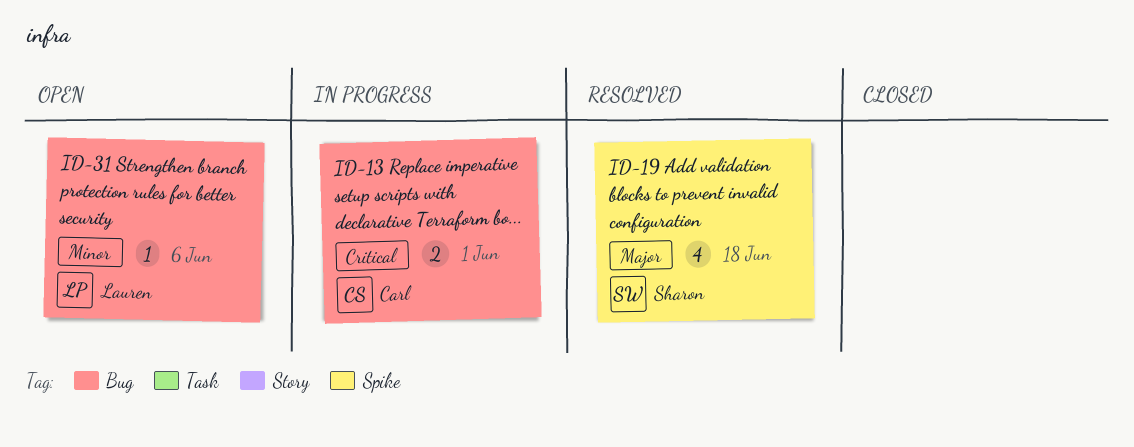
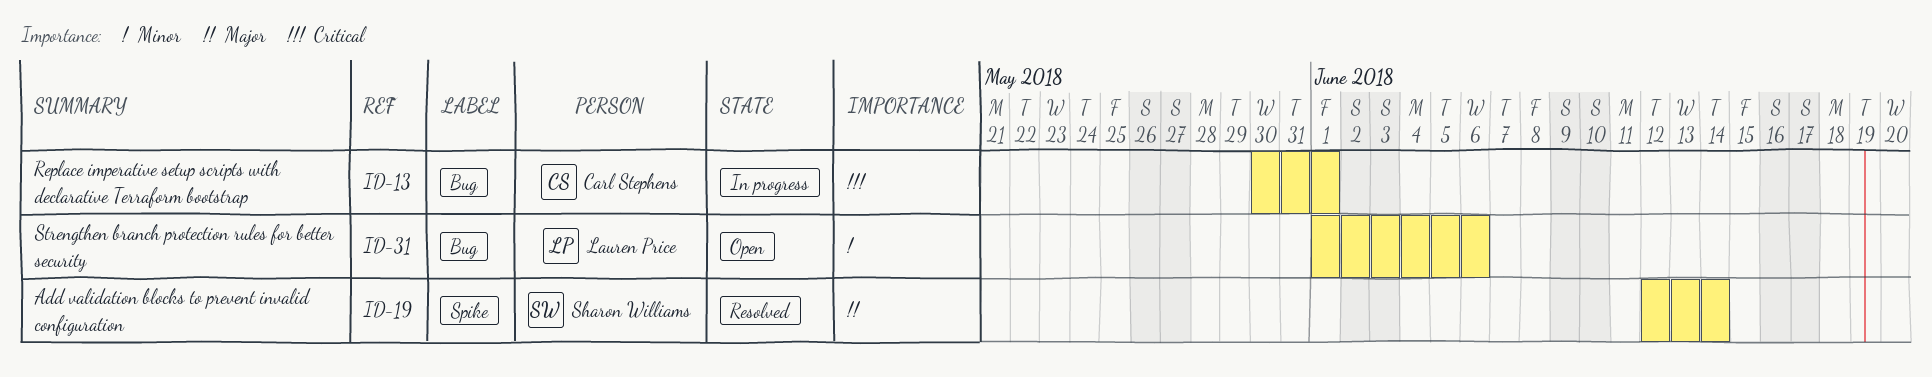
ID-19, due: Jun 18 -> Jun 14

